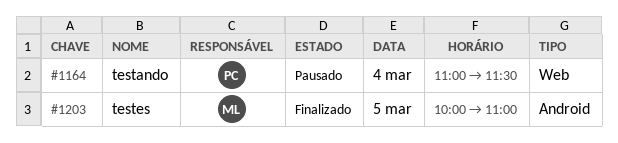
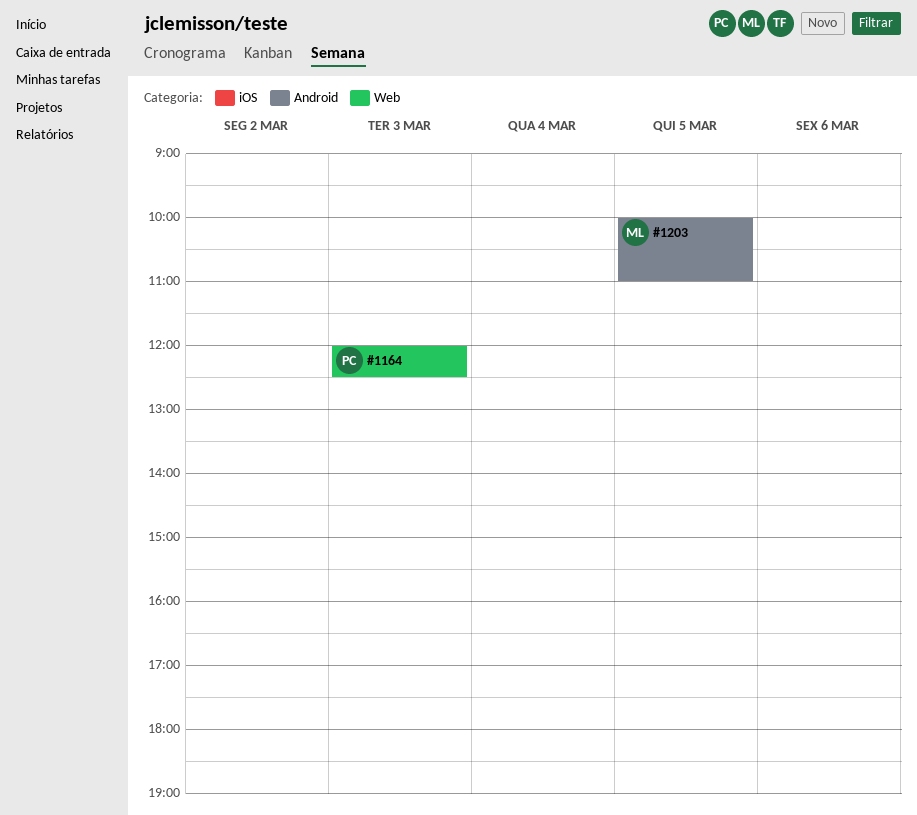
#1164, day: Mar 4 -> Mar 3
#1164, begins: 11:00 -> 12:00
#1164, ends: 11:30 -> 12:30

